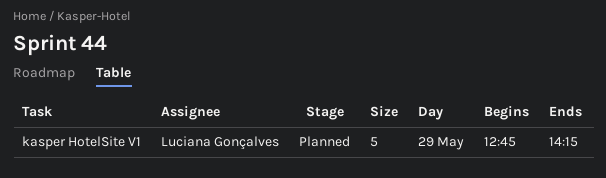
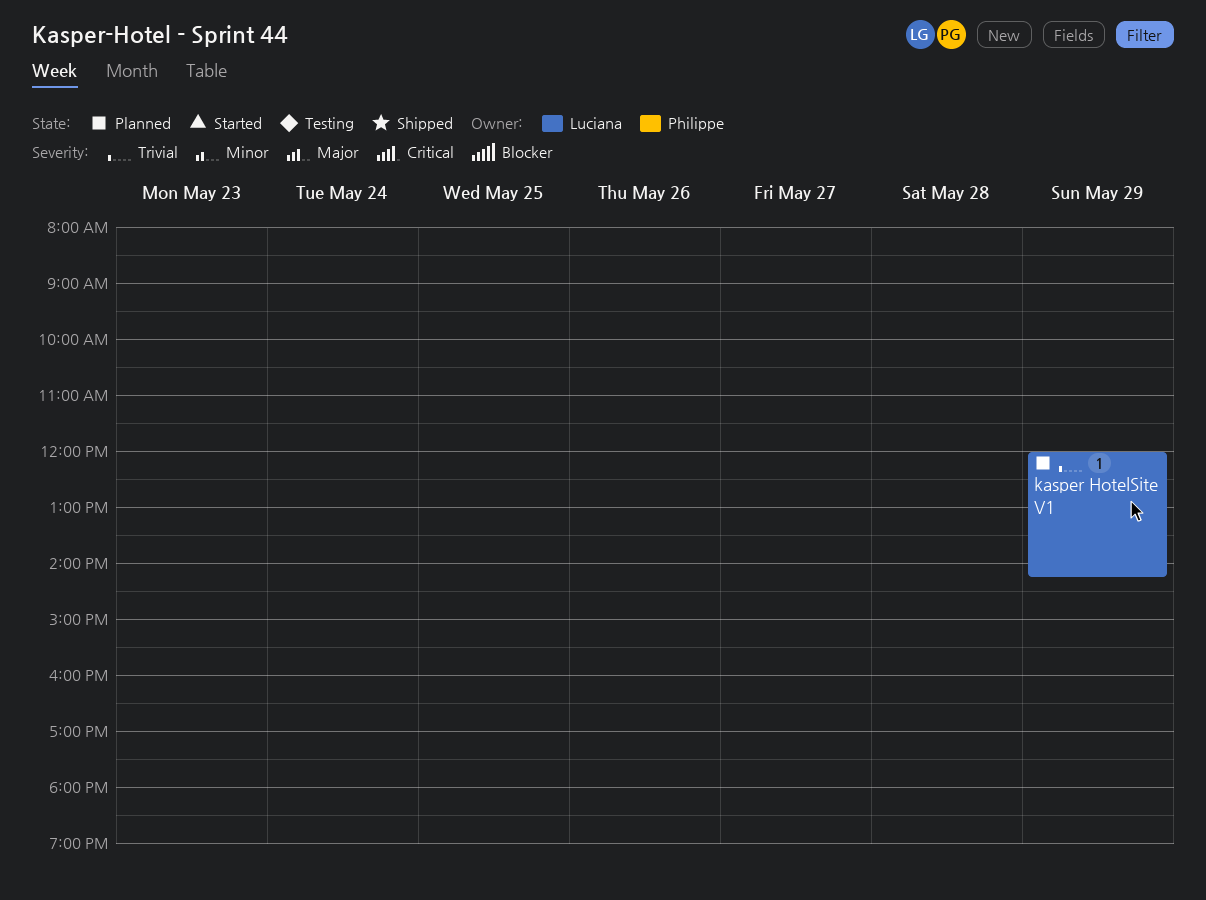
kasper HotelSite V1, estimate: 5 -> 1
kasper HotelSite V1, begins: 12:45 -> 12:00

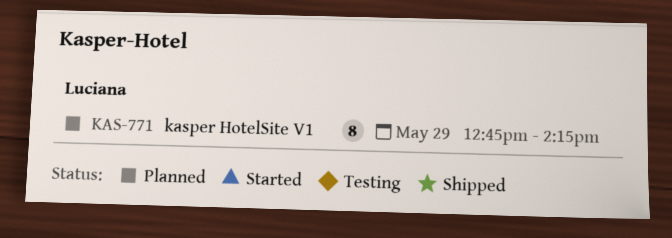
kasper HotelSite V1, estimate: 1 -> 8
kasper HotelSite V1, begins: 12:00 -> 12:45

